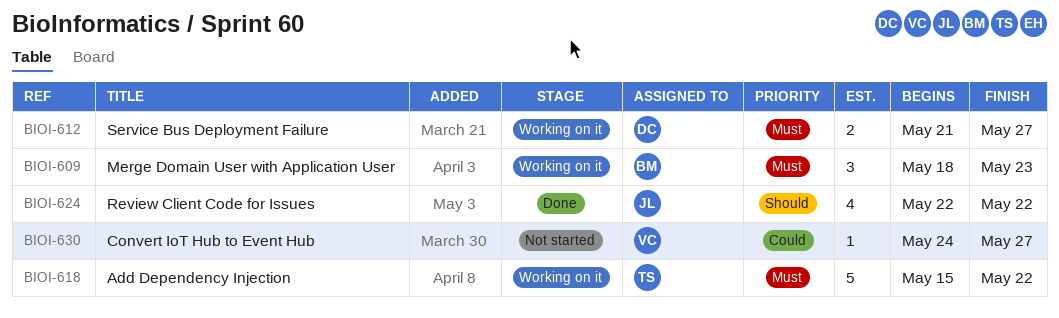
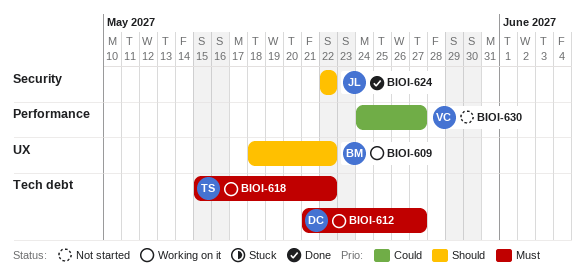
BIOI-609, priority: Must -> Should
BIOI-609, due: May 23 -> May 22

